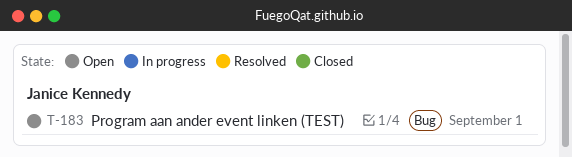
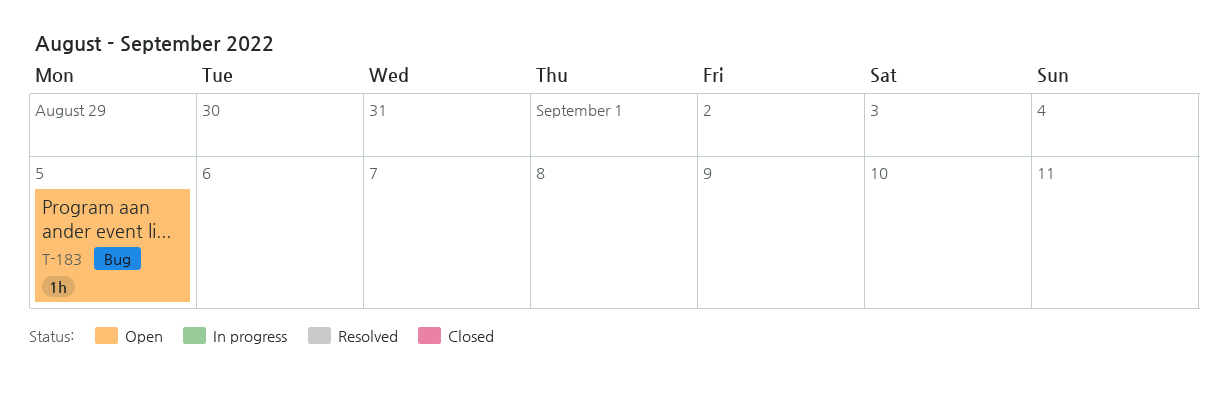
T-183, due: Sep 1 -> Sep 5

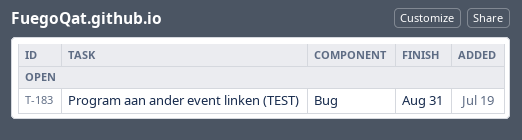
T-183, due: Sep 5 -> Aug 31

